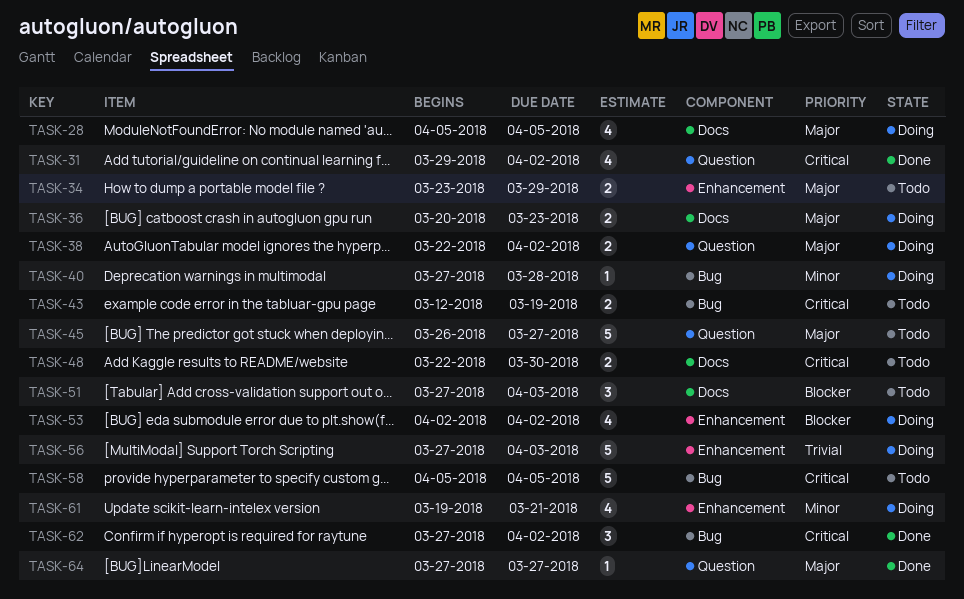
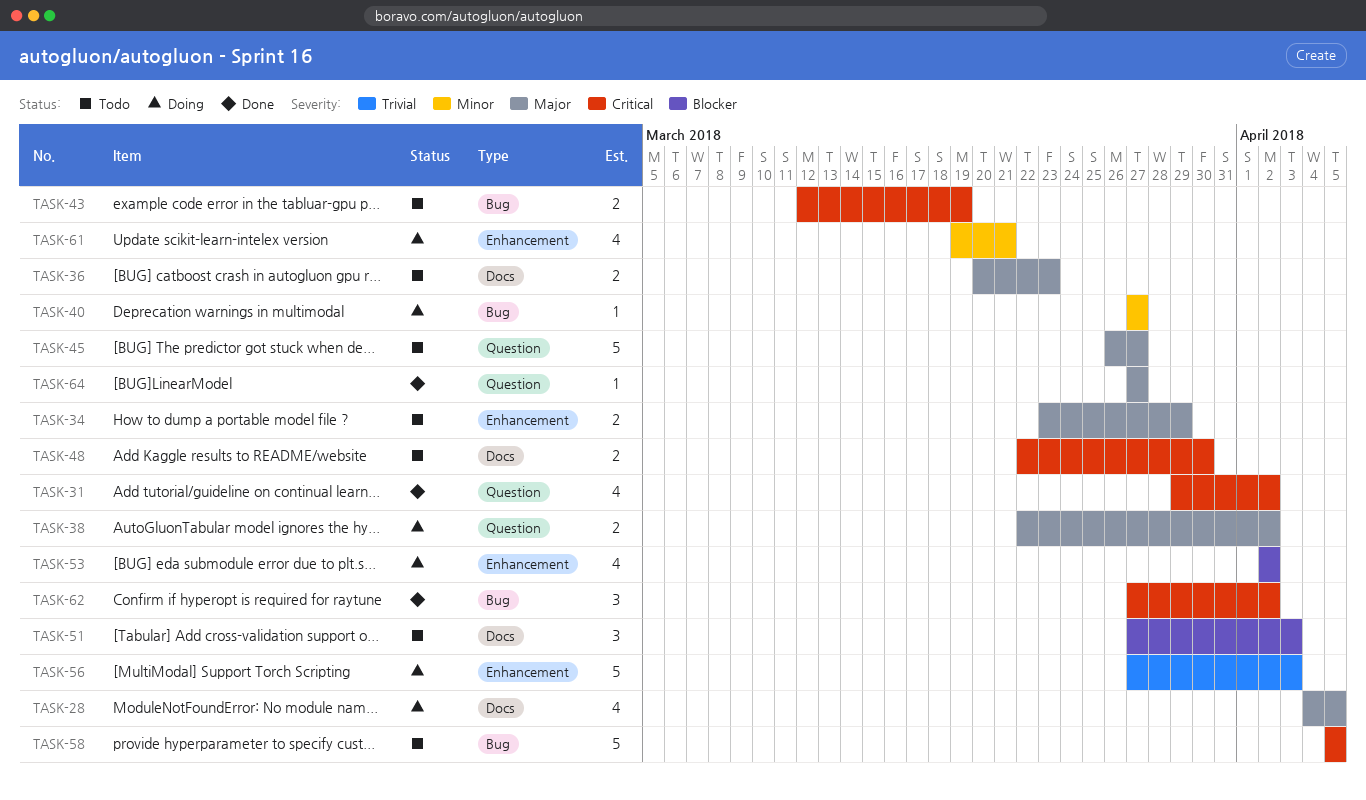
TASK-28, start: Apr 5 -> Apr 4
TASK-36, status: Doing -> Todo
TASK-40, due: Mar 28 -> Mar 27

